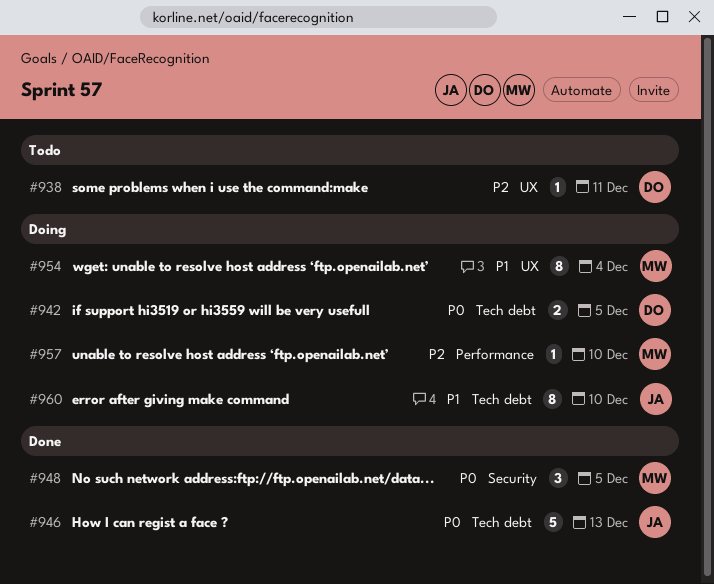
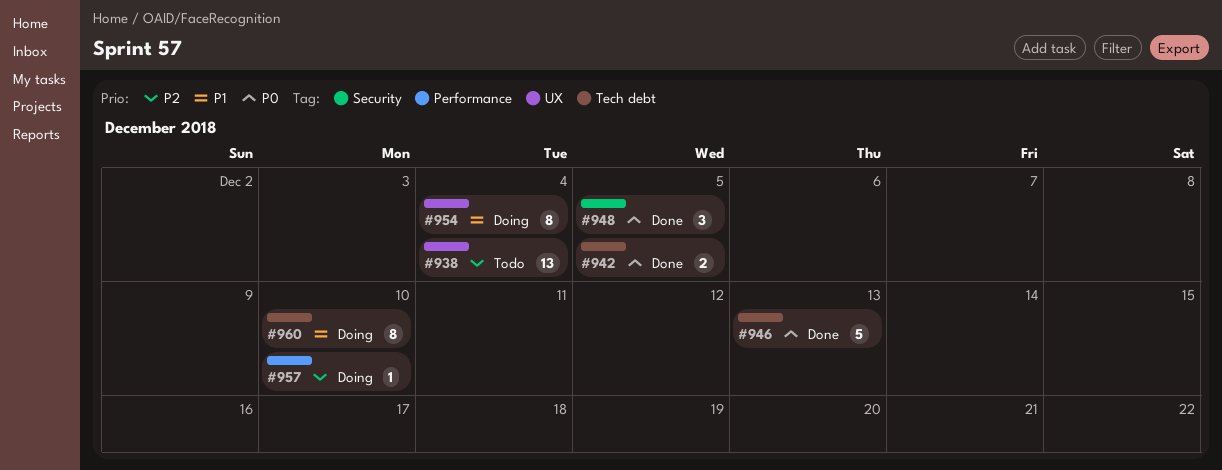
#938, estimate: 1 -> 13
#938, due: Dec 11 -> Dec 4
#942, status: Doing -> Done

